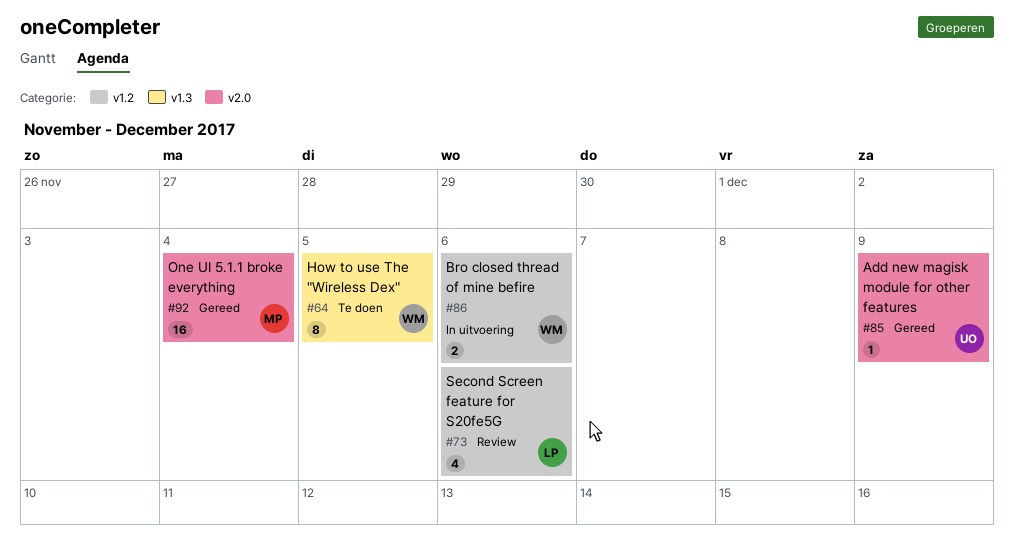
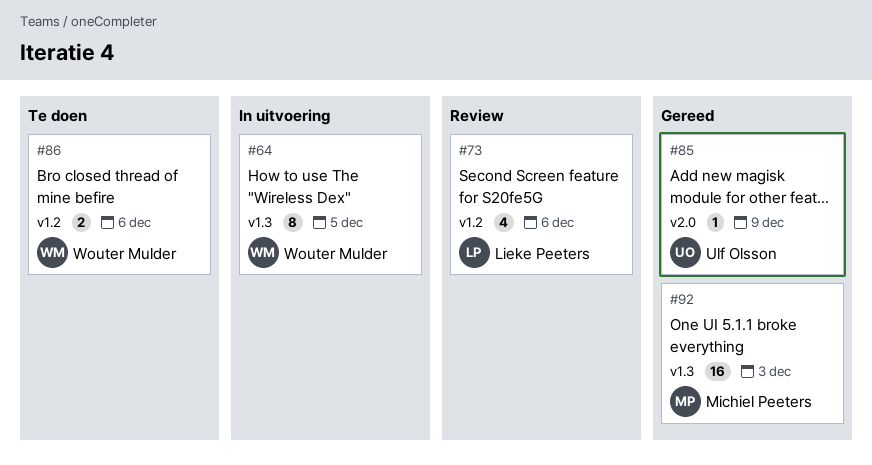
#64, status: Te doen -> In uitvoering
#86, status: In uitvoering -> Te doen
#92, label: v2.0 -> v1.3
#92, due: Dec 4 -> Dec 3

